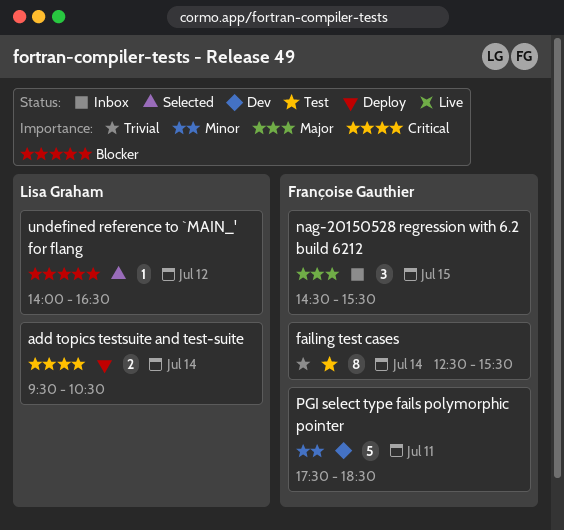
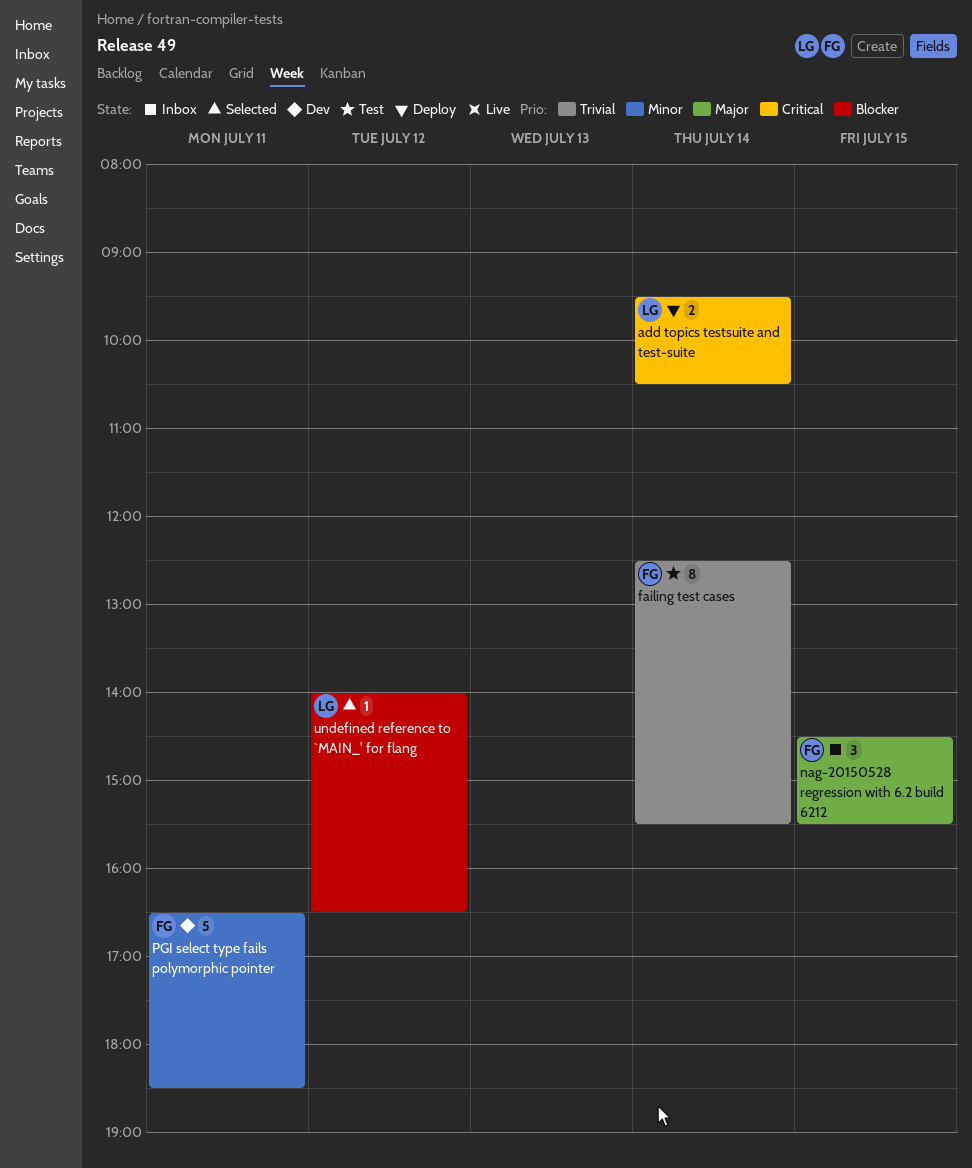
PGI select type fails polymorphic pointer, begins: 17:30 -> 16:30

